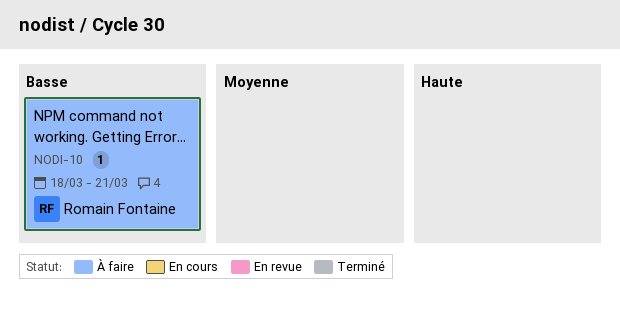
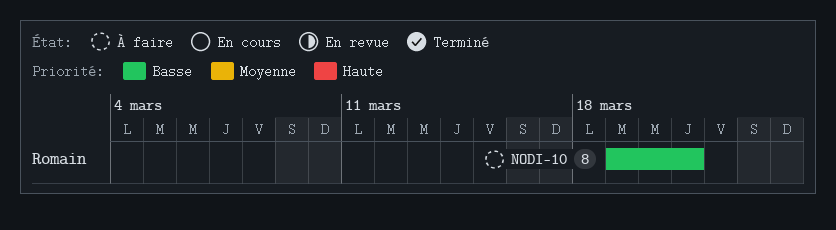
NODI-10, estimate: 1 -> 8
NODI-10, start: Mar 18 -> Mar 19

